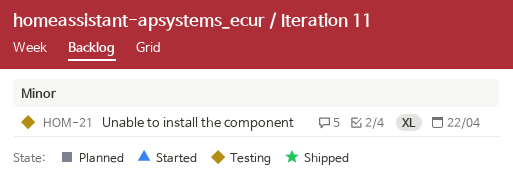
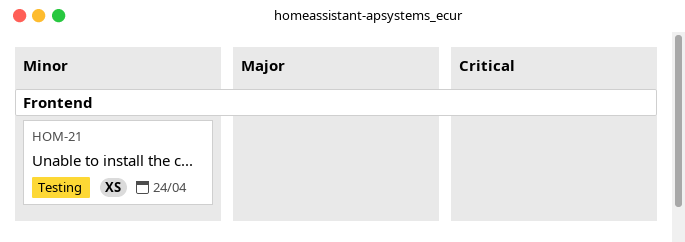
HOM-21, estimate: XL -> XS
HOM-21, due: Apr 22 -> Apr 24

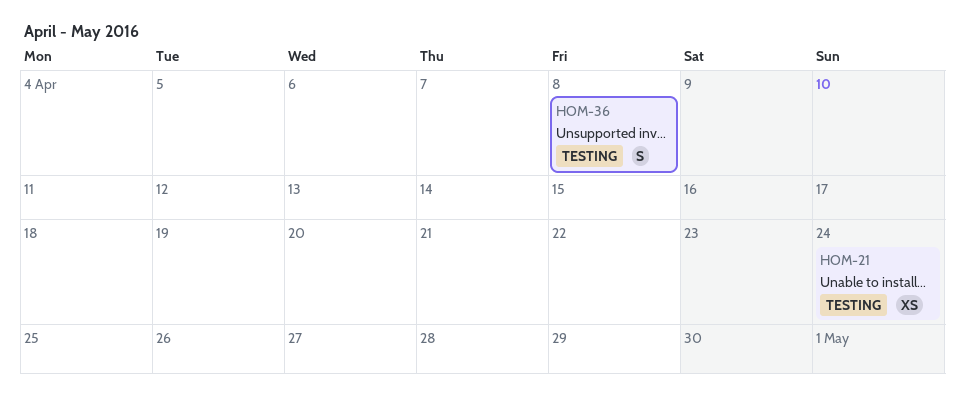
HOM-36: none -> present

